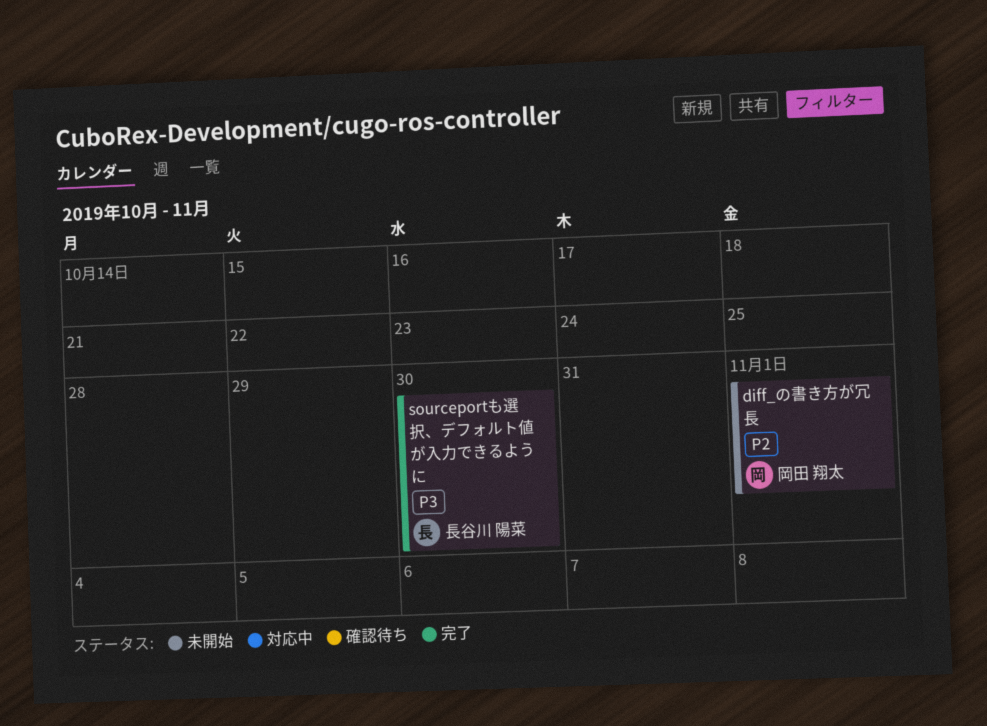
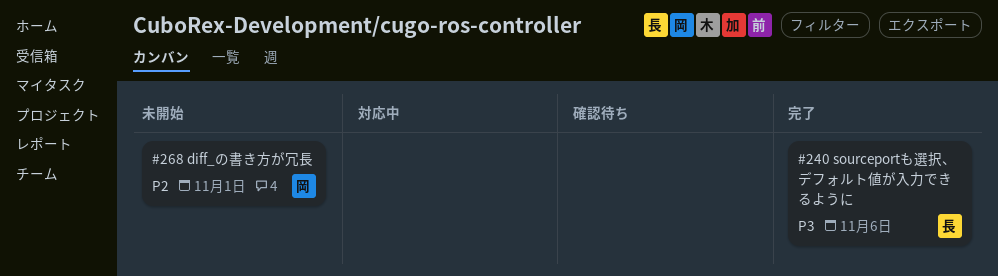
sourceportも選択、デフォルト値が入力できるように, due: Oct 30 -> Nov 6

